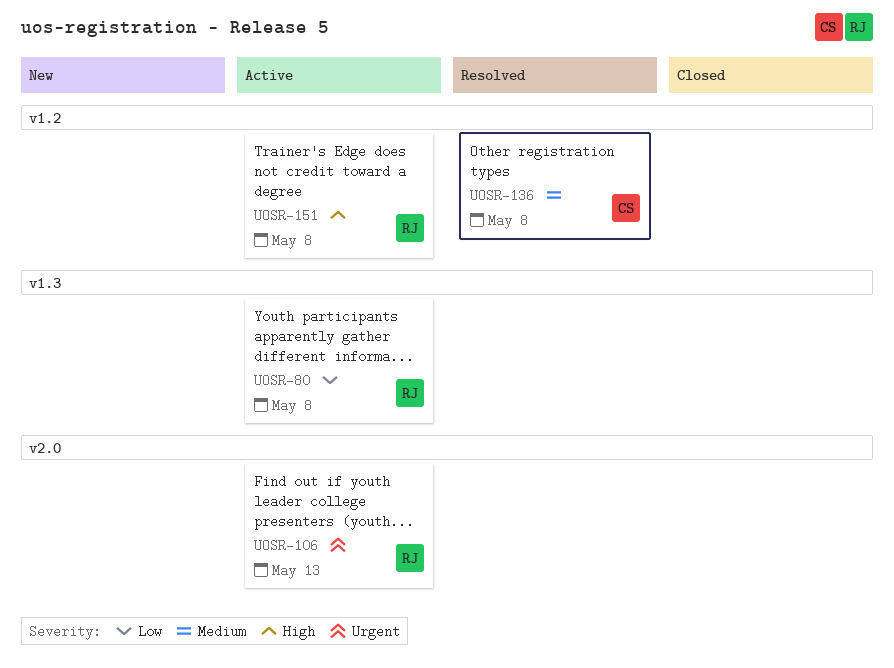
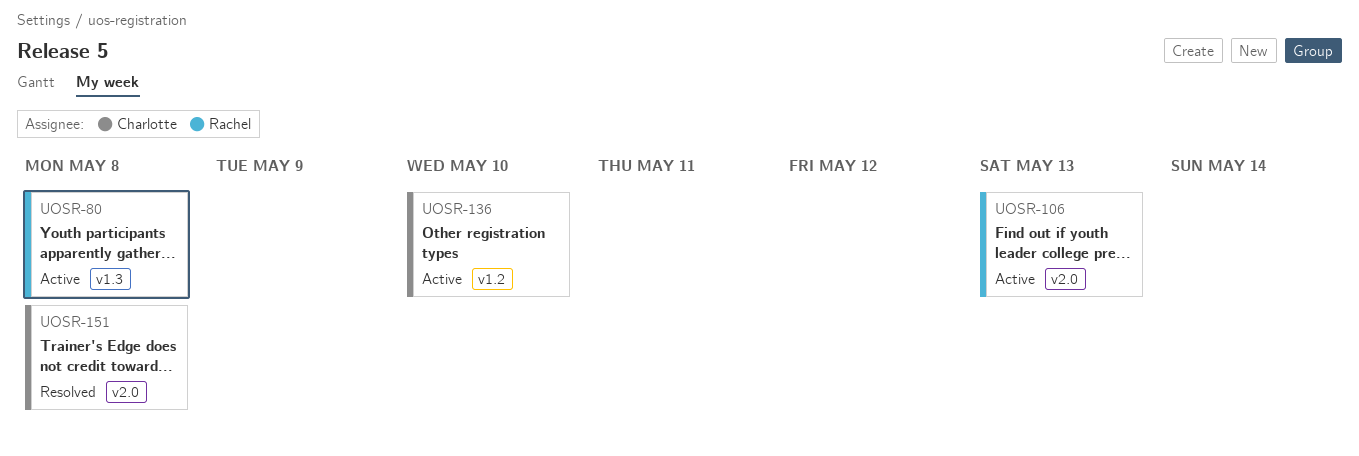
UOSR-136, status: Resolved -> Active
UOSR-136, due: May 8 -> May 10
UOSR-151, status: Active -> Resolved
UOSR-151, owner: Rachel -> Charlotte
UOSR-151, label: v1.2 -> v2.0

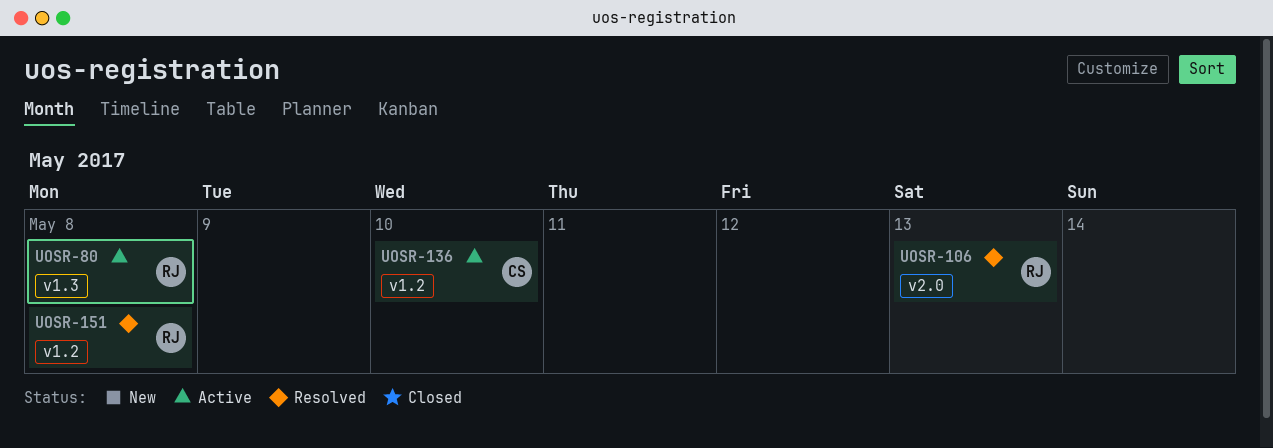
UOSR-106, status: Active -> Resolved
UOSR-151, owner: Charlotte -> Rachel
UOSR-151, label: v2.0 -> v1.2

